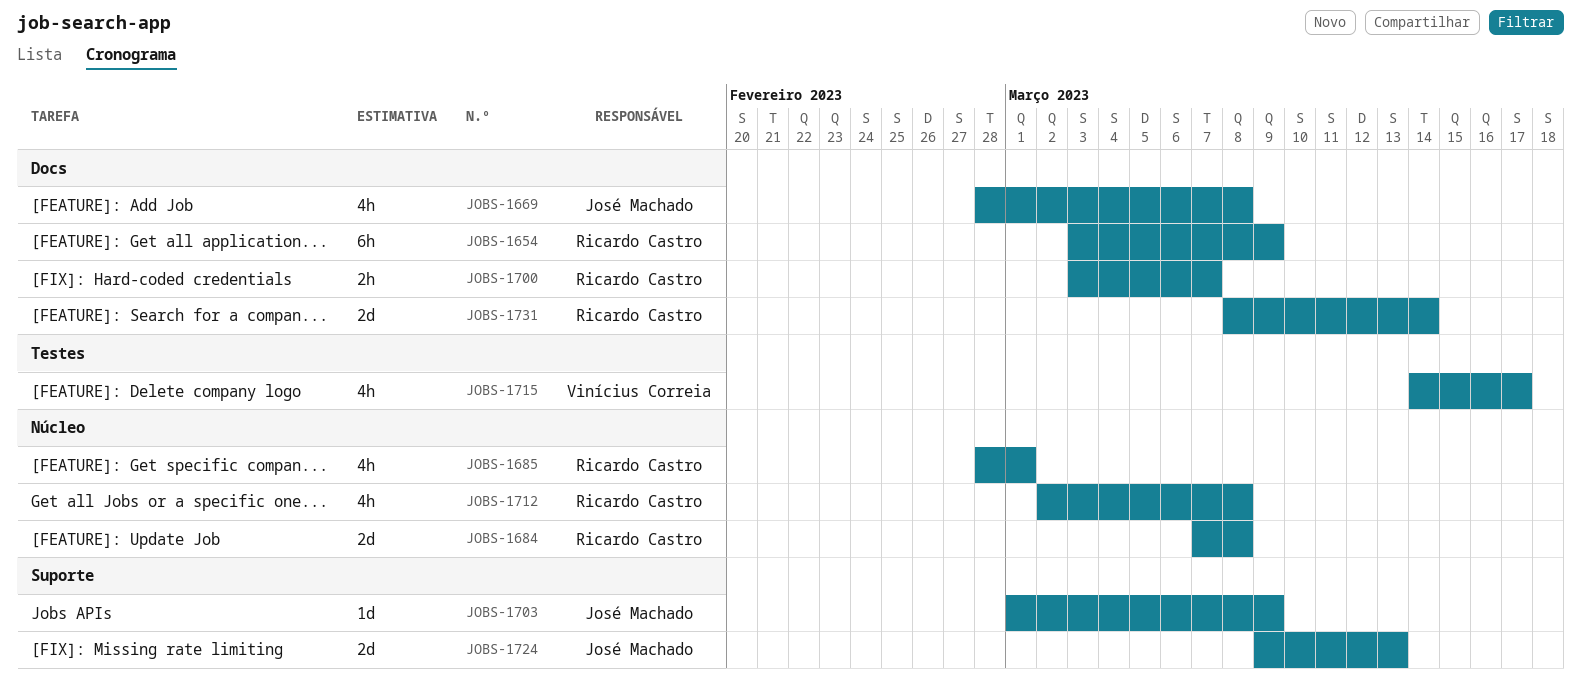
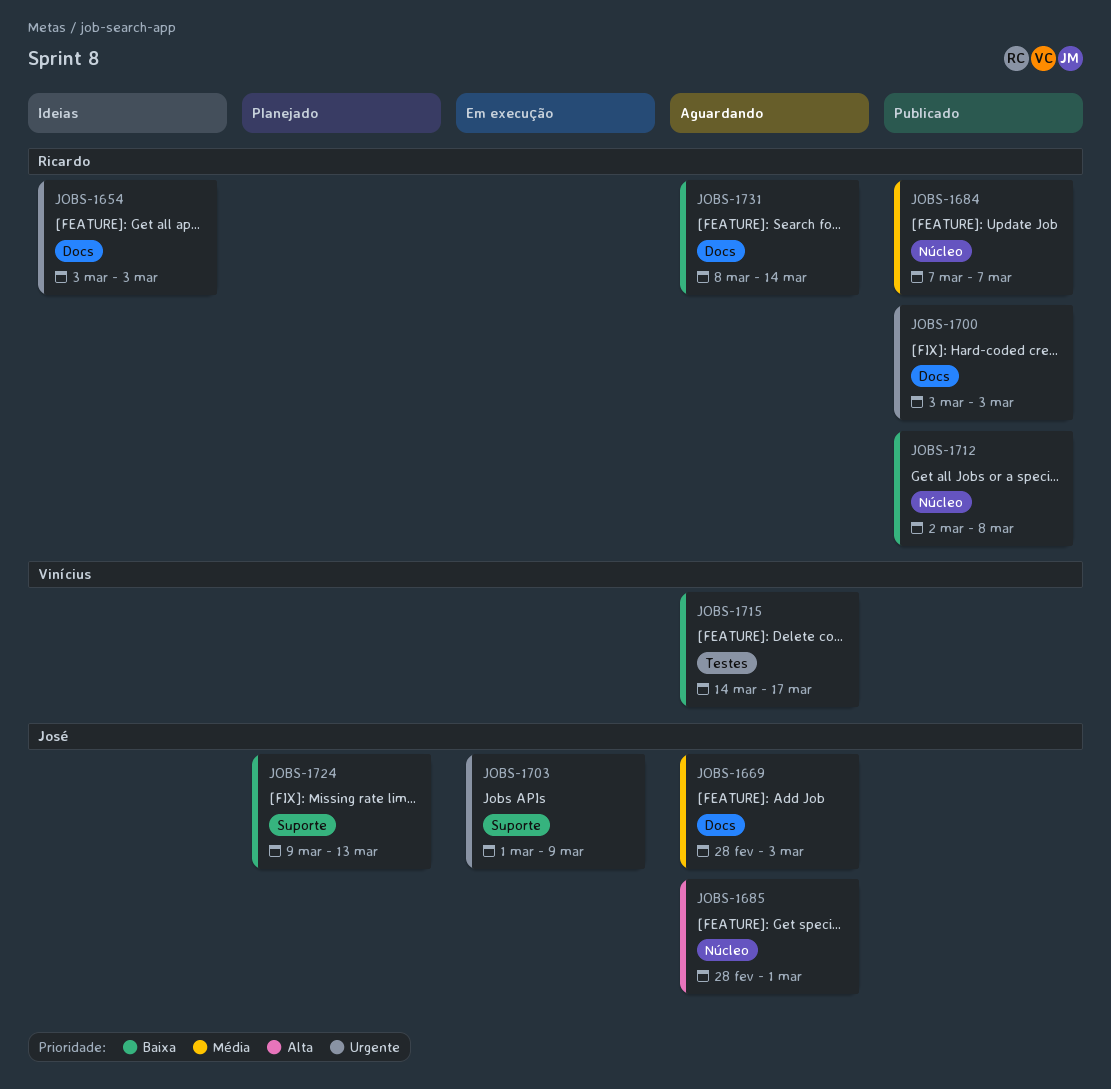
JOBS-1654, due: Mar 9 -> Mar 3
JOBS-1669, due: Mar 8 -> Mar 3
JOBS-1684, due: Mar 8 -> Mar 7
JOBS-1685, owner: Ricardo Castro -> José Machado
JOBS-1700, due: Mar 7 -> Mar 3

